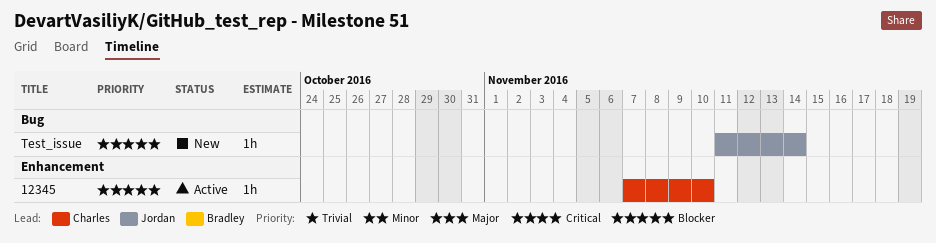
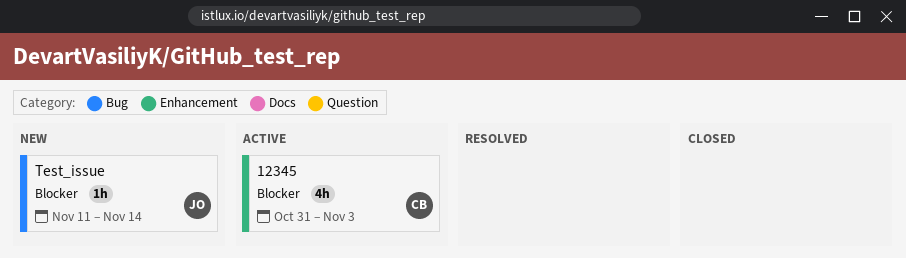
12345, estimate: 1h -> 4h
12345, start: Nov 7 -> Oct 31
12345, due: Nov 10 -> Nov 3

